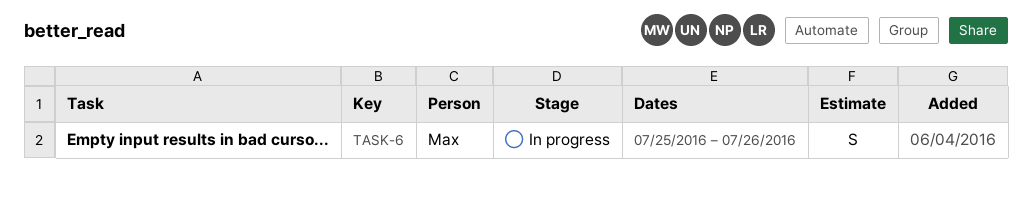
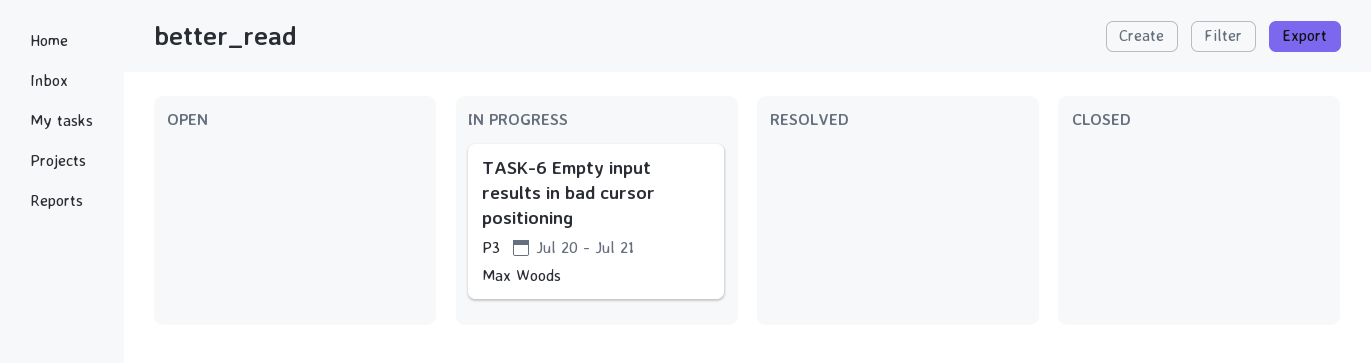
TASK-6, start: Jul 25 -> Jul 20
TASK-6, due: Jul 26 -> Jul 21

